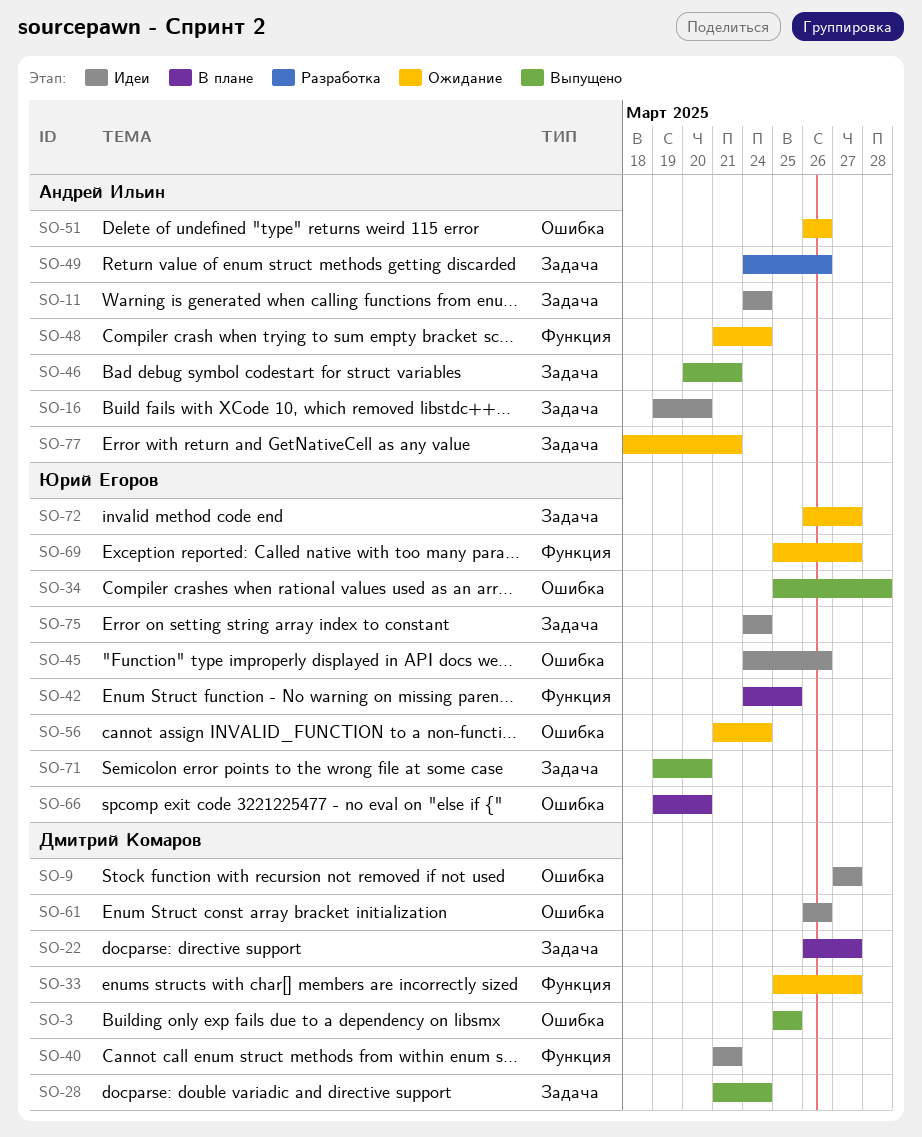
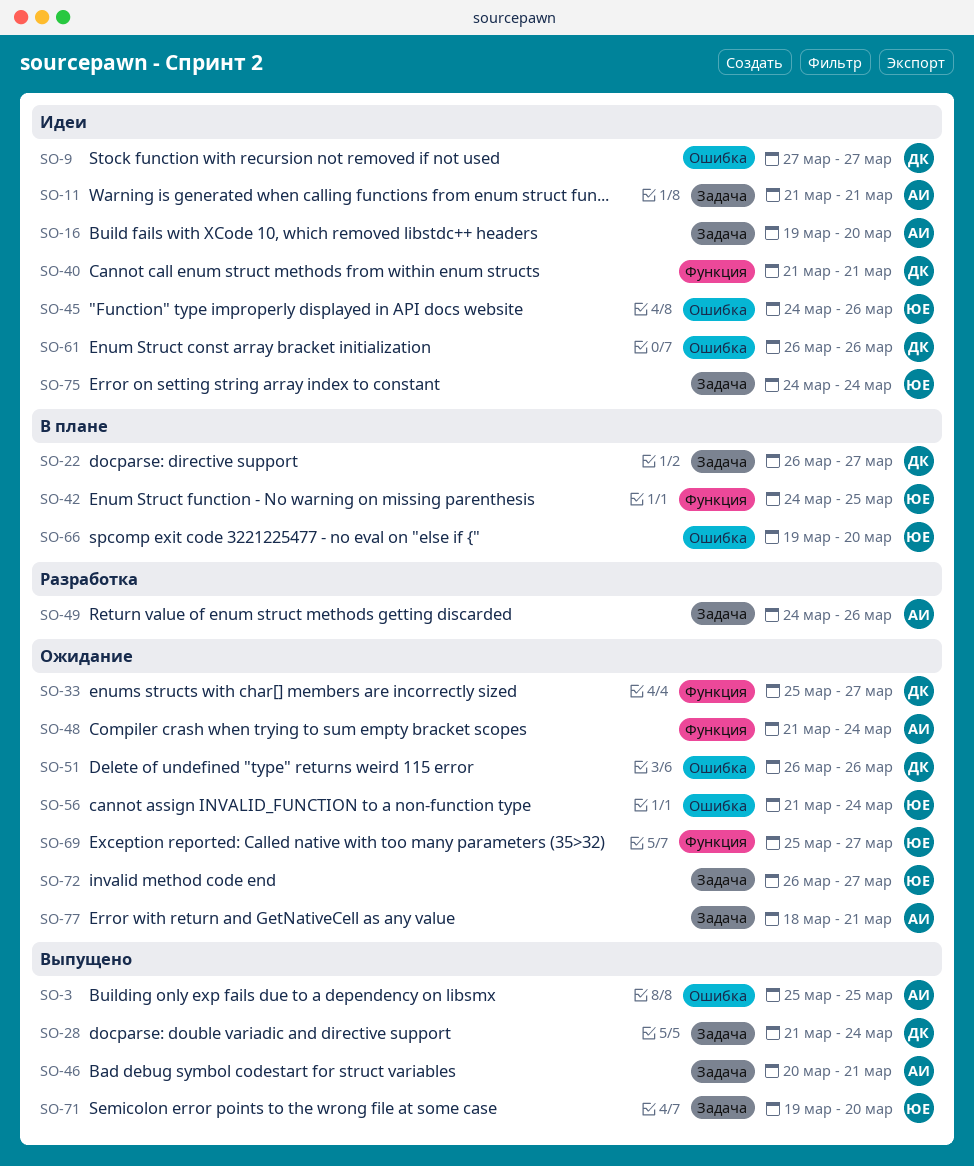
SO-3, owner: Дмитрий Комаров -> Андрей Ильин
SO-11, start: Mar 24 -> Mar 21
SO-11, due: Mar 24 -> Mar 21
SO-34: present -> none
SO-51, owner: Андрей Ильин -> Дмитрий Комаров

